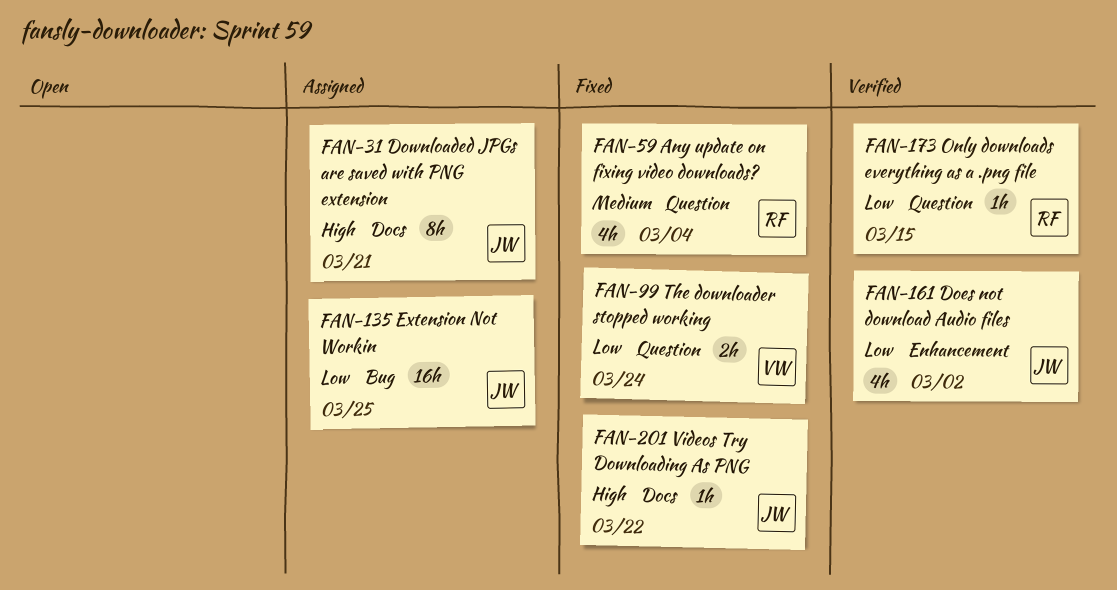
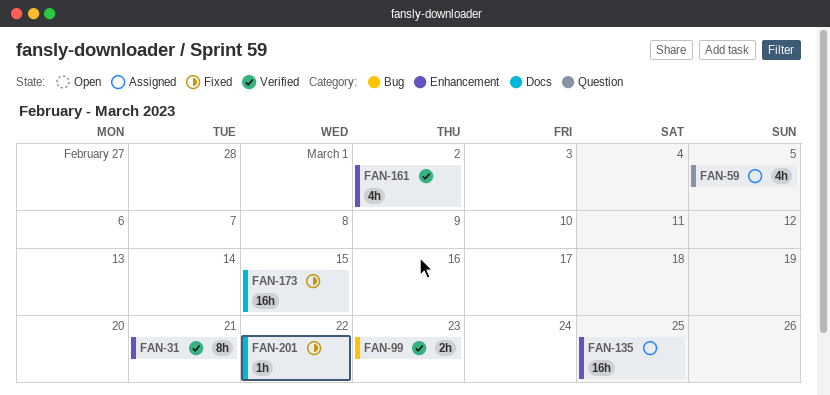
FAN-31, status: Assigned -> Verified
FAN-31, label: Docs -> Enhancement
FAN-59, status: Fixed -> Assigned
FAN-59, due: Mar 4 -> Mar 5
FAN-99, status: Fixed -> Verified
FAN-99, label: Question -> Bug
FAN-99, due: Mar 24 -> Mar 23
FAN-135, label: Bug -> Enhancement
FAN-173, status: Verified -> Fixed
FAN-173, label: Question -> Docs
FAN-173, estimate: 1h -> 16h

